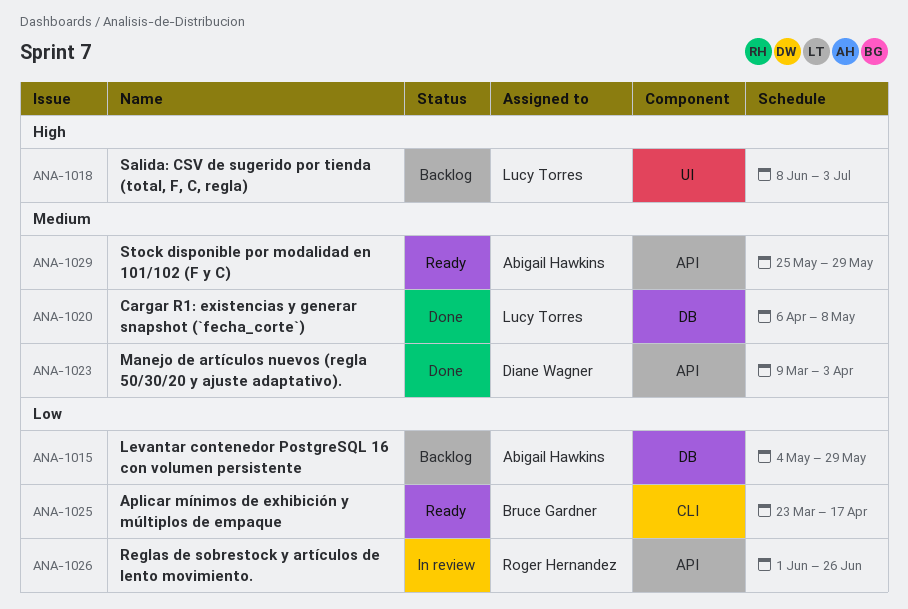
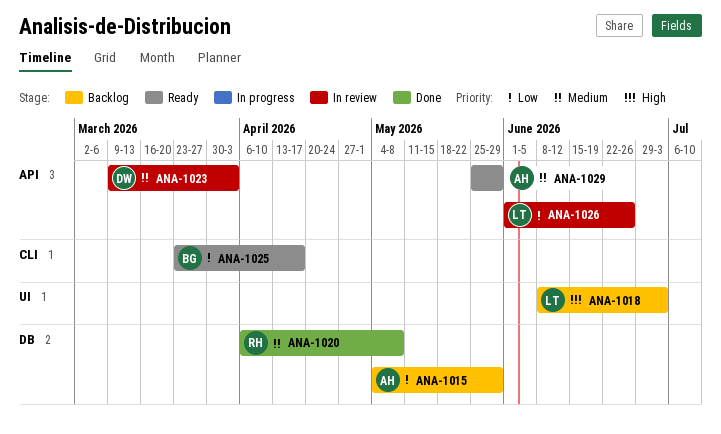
ANA-1020, owner: Lucy Torres -> Roger Hernandez
ANA-1023, status: Done -> In review
ANA-1026, owner: Roger Hernandez -> Lucy Torres

